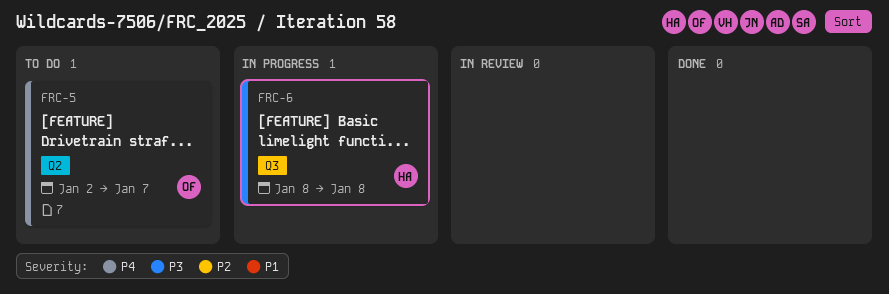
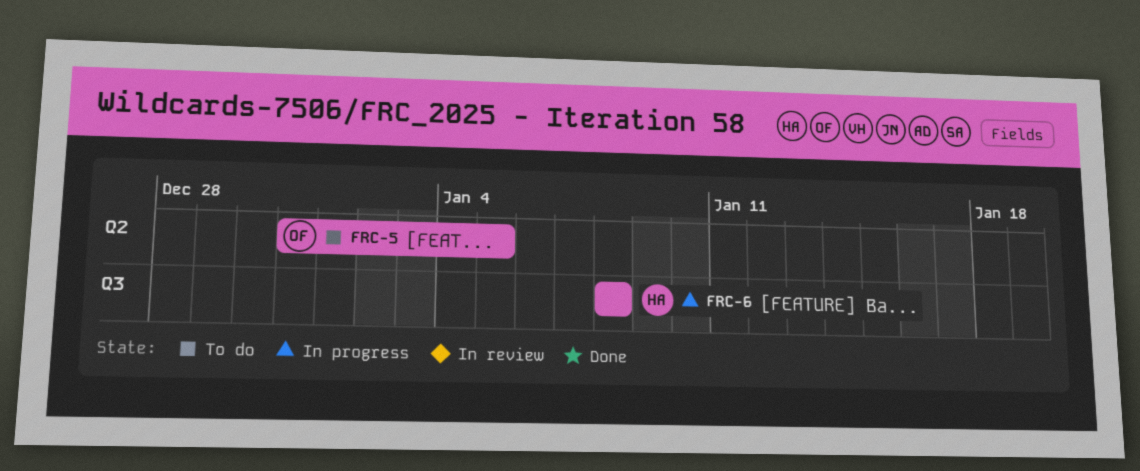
FRC-5, start: Jan 2 -> Dec 31
FRC-5, due: Jan 7 -> Jan 5

